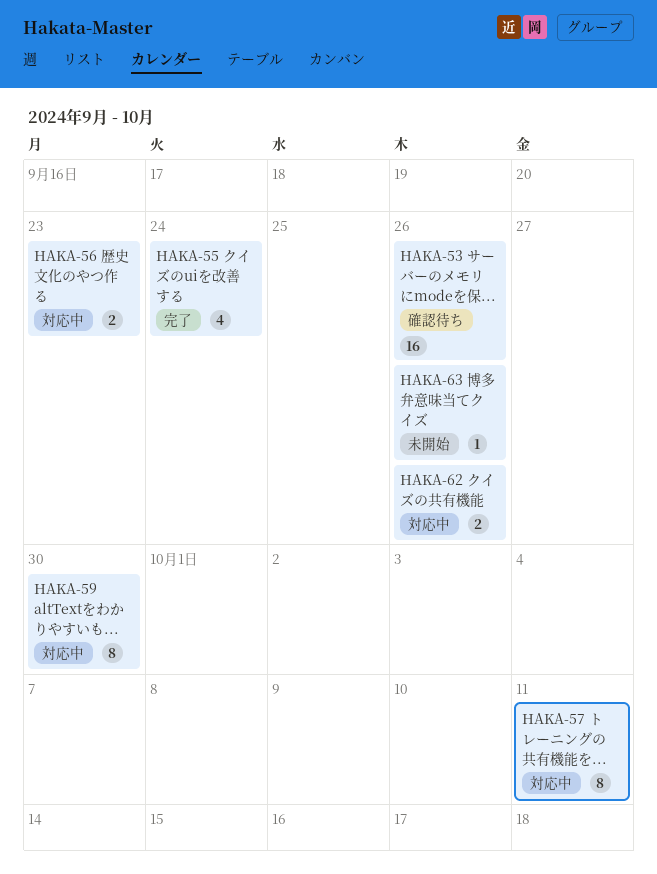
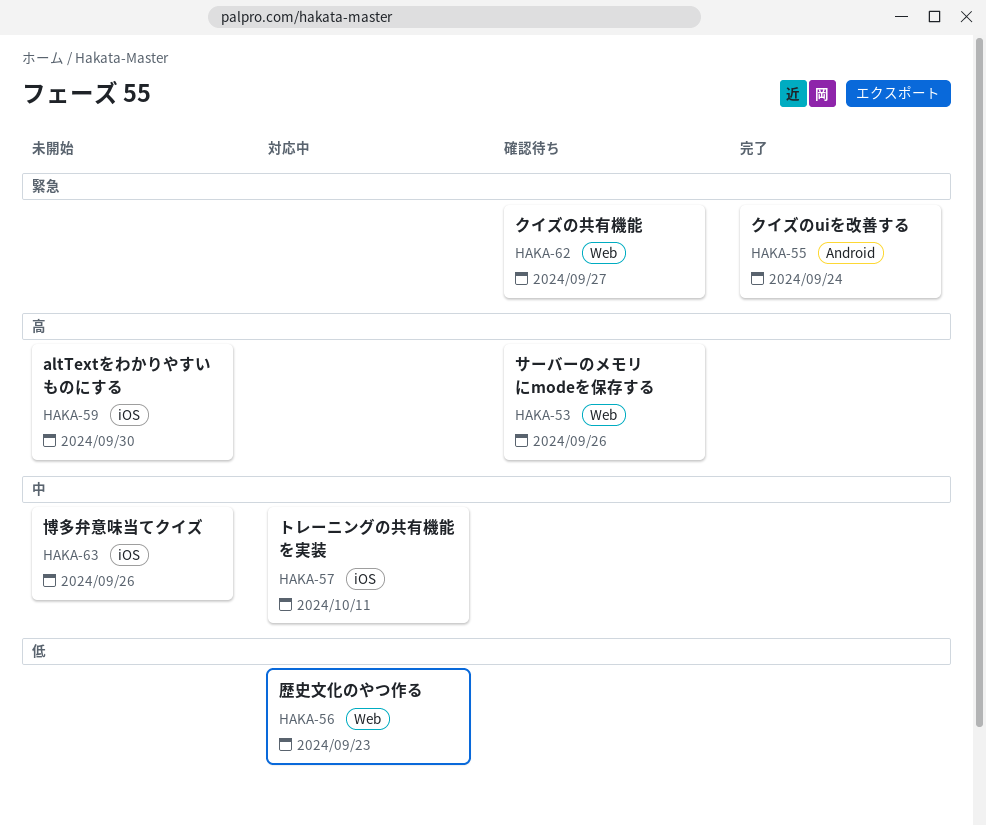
HAKA-59, status: 対応中 -> 未開始
HAKA-62, status: 対応中 -> 確認待ち
HAKA-62, due: Sep 26 -> Sep 27

